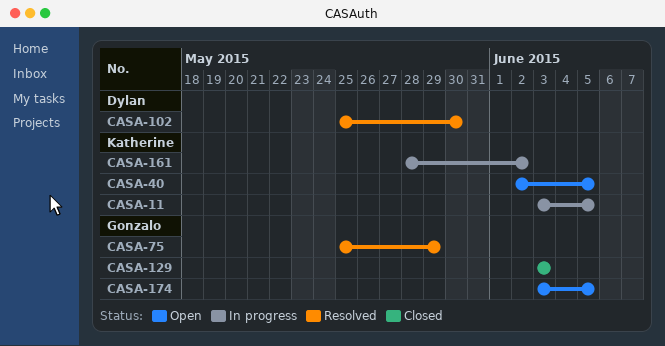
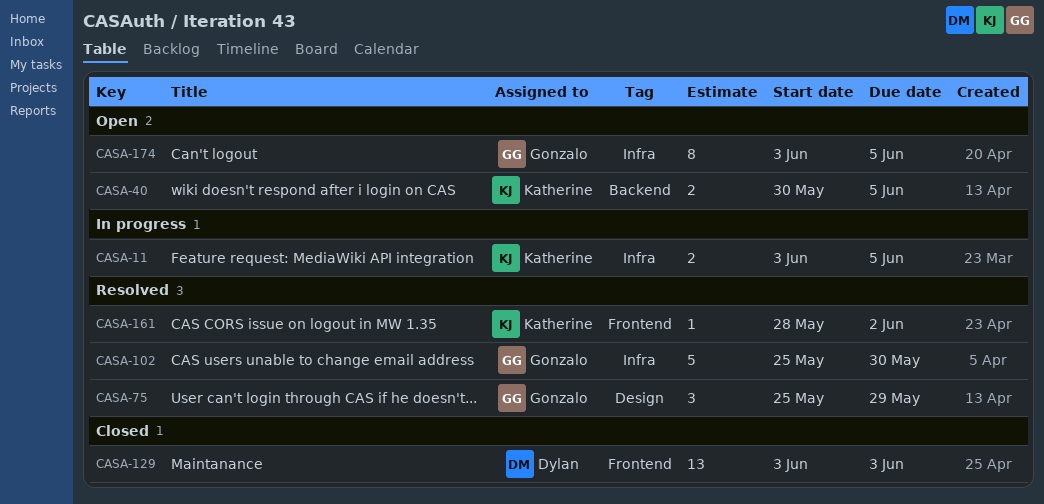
CASA-40, start: Jun 2 -> May 30
CASA-102, owner: Dylan -> Gonzalo
CASA-129, owner: Gonzalo -> Dylan
CASA-161, status: In progress -> Resolved

